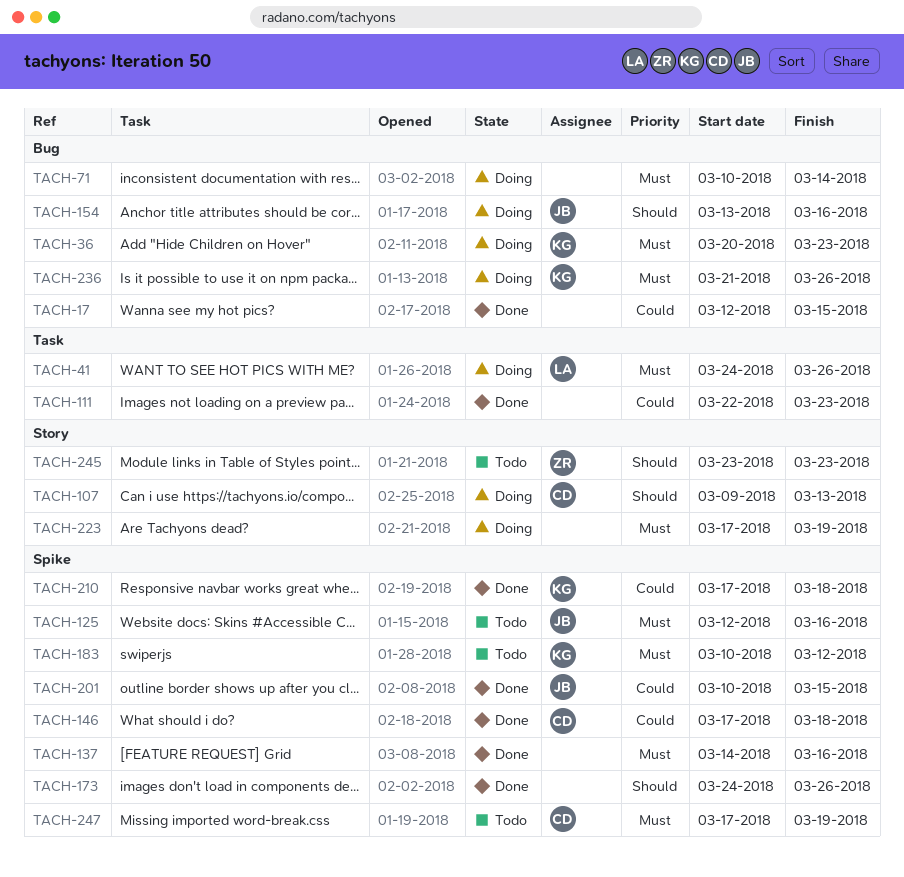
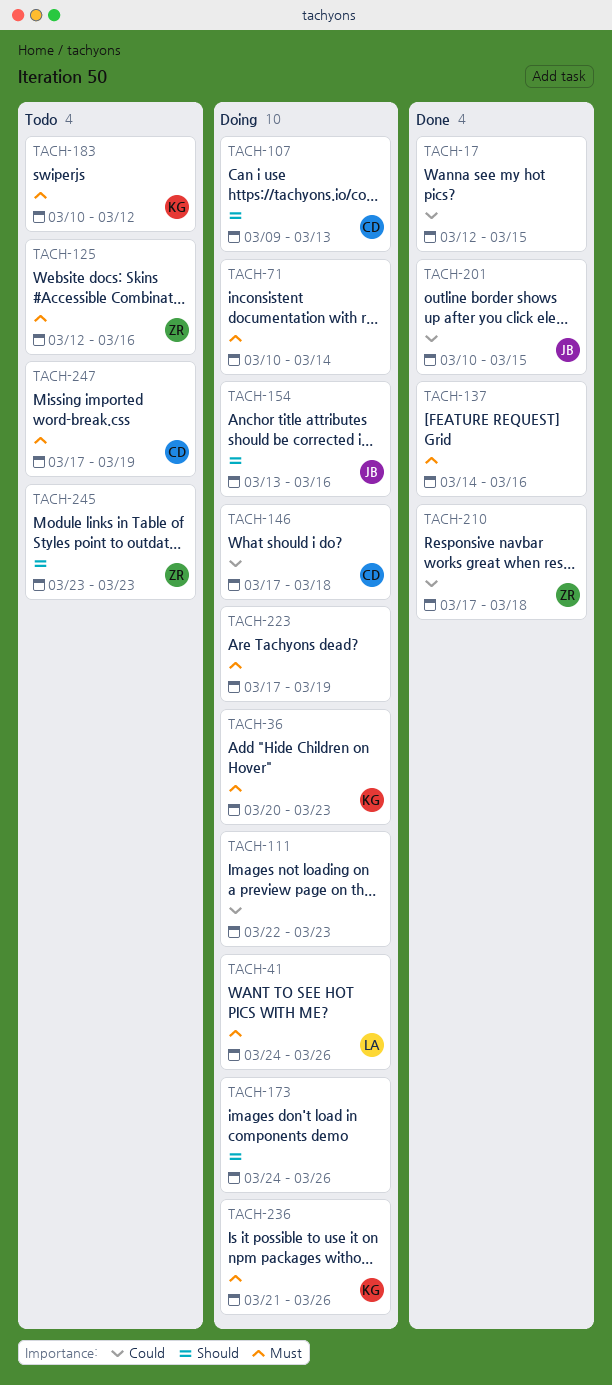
TACH-111, status: Done -> Doing
TACH-125, owner: JB -> ZR
TACH-146, status: Done -> Doing
TACH-173, status: Done -> Doing
TACH-210, owner: KG -> ZR

